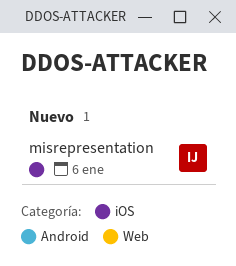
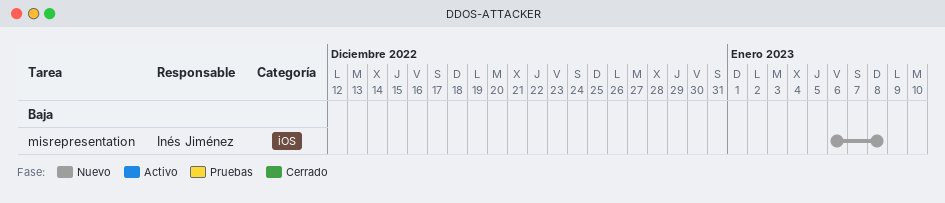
misrepresentation, due: Jan 6 -> Jan 8

